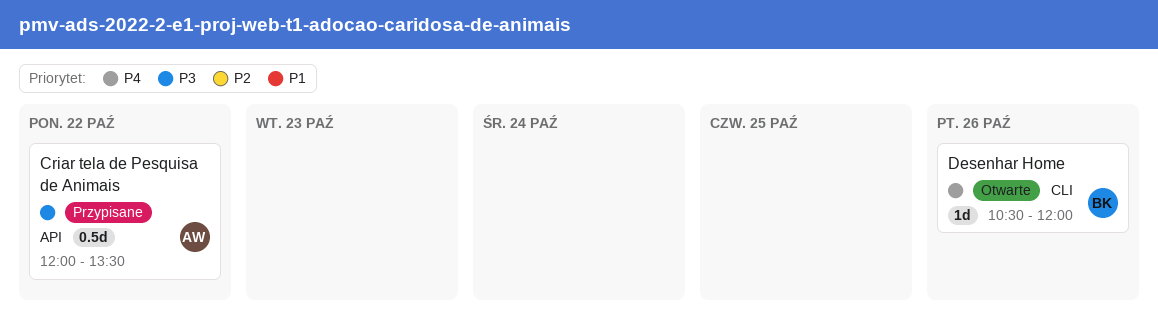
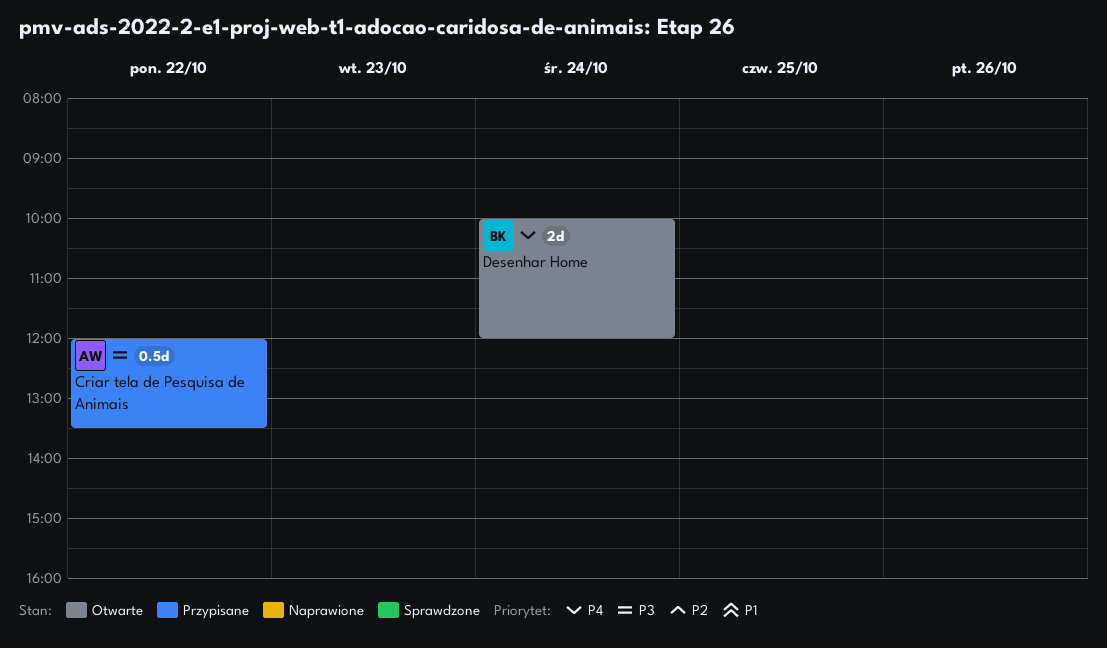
Desenhar Home, estimate: 1d -> 2d
Desenhar Home, day: Oct 26 -> Oct 24
Desenhar Home, begins: 10:30 -> 10:00

